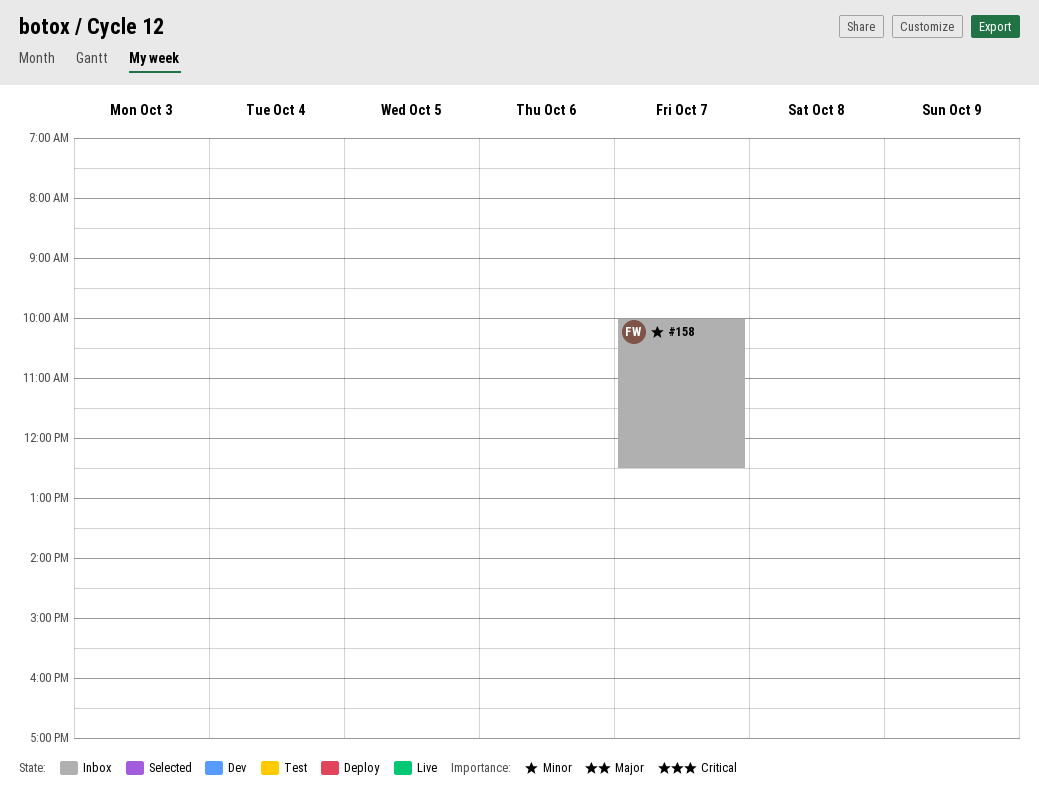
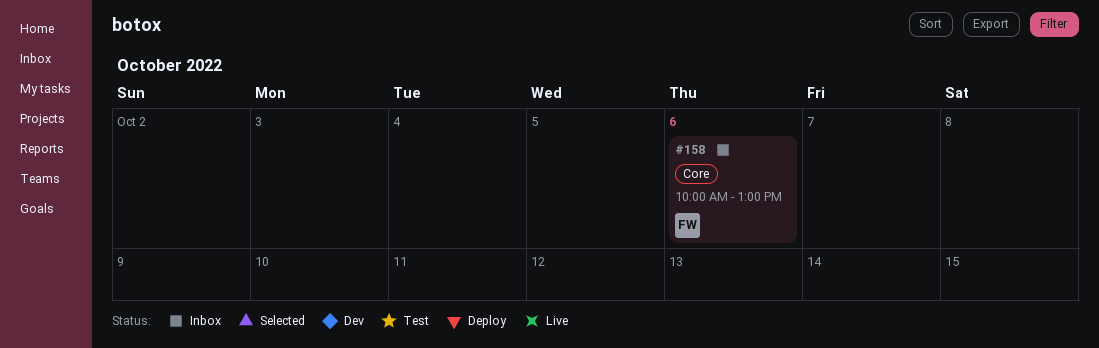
#158, day: Oct 7 -> Oct 6
#158, ends: 12:30 -> 13:00

